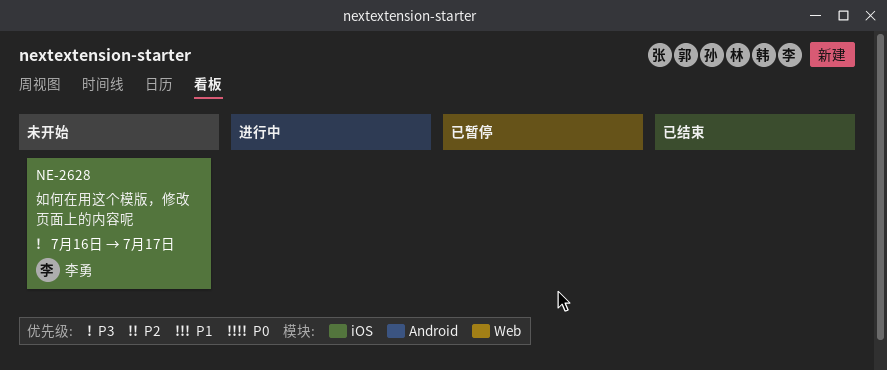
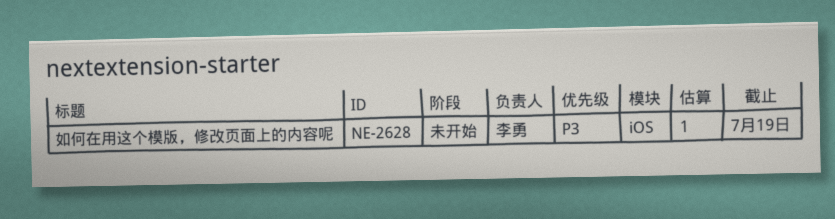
NE-2628, due: Jul 17 -> Jul 19

